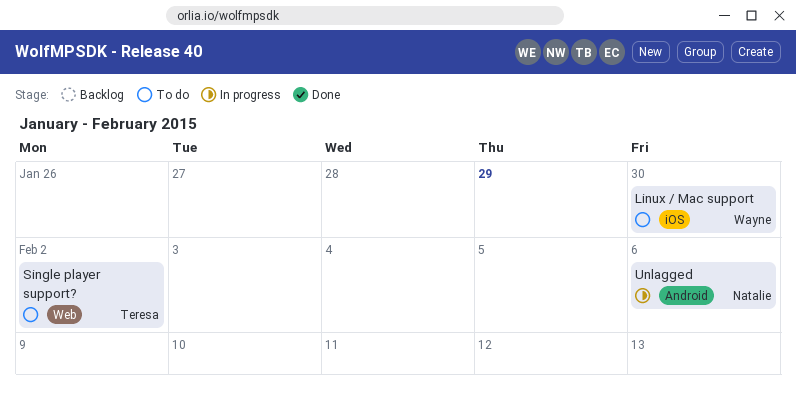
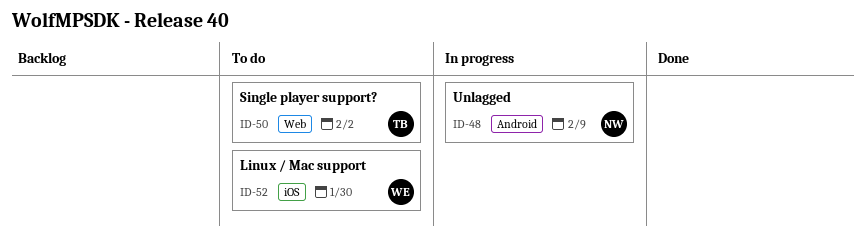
Unlagged, due: Feb 6 -> Feb 9

